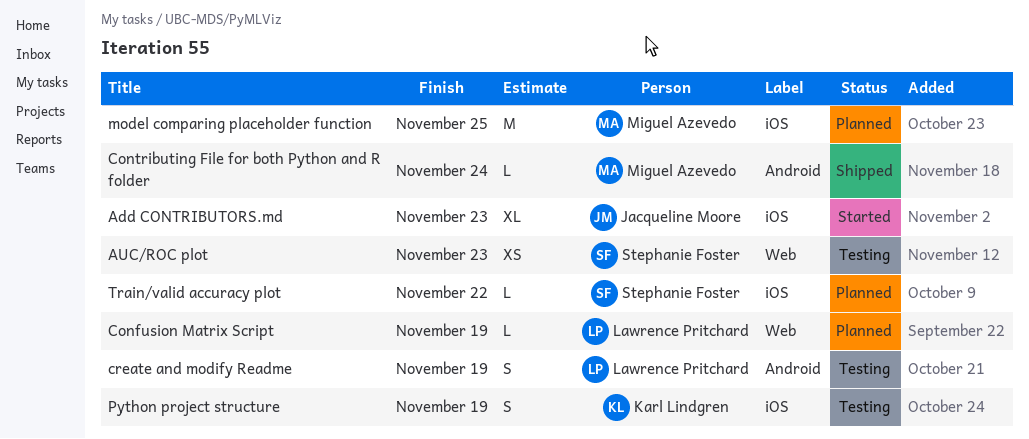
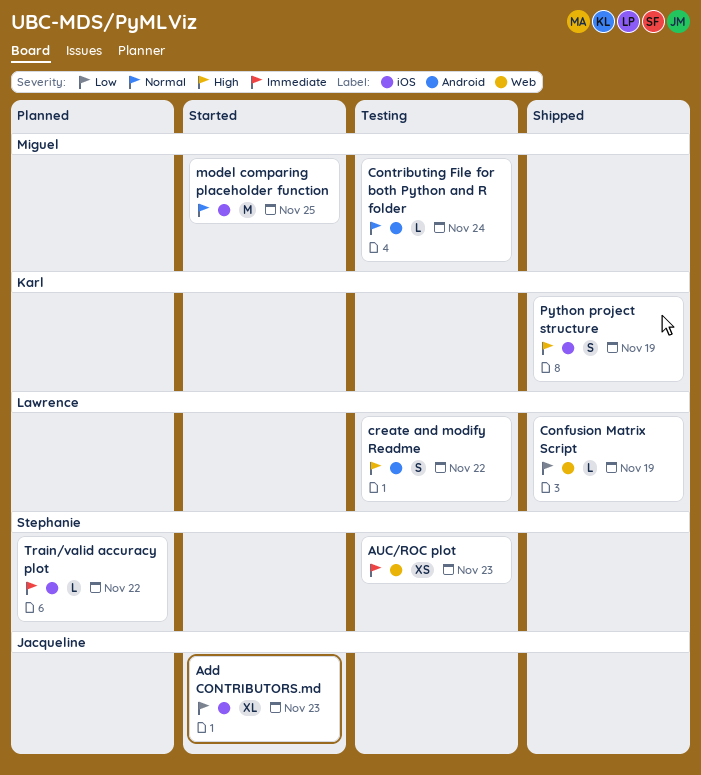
Confusion Matrix Script, status: Planned -> Shipped
Contributing File for both Python and R folder, status: Shipped -> Testing
create and modify Readme, due: Nov 19 -> Nov 22
model comparing placeholder function, status: Planned -> Started
Python project structure, status: Testing -> Shipped

